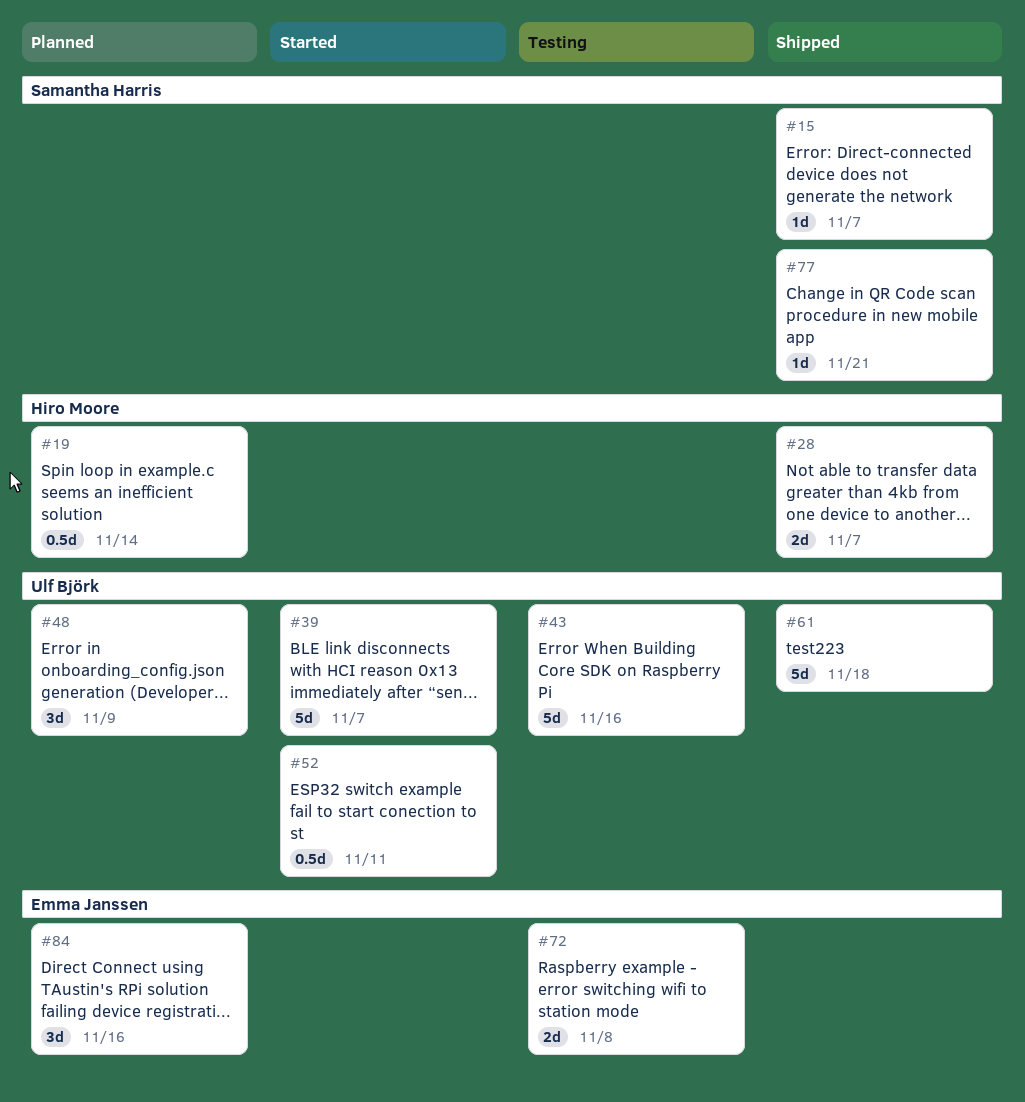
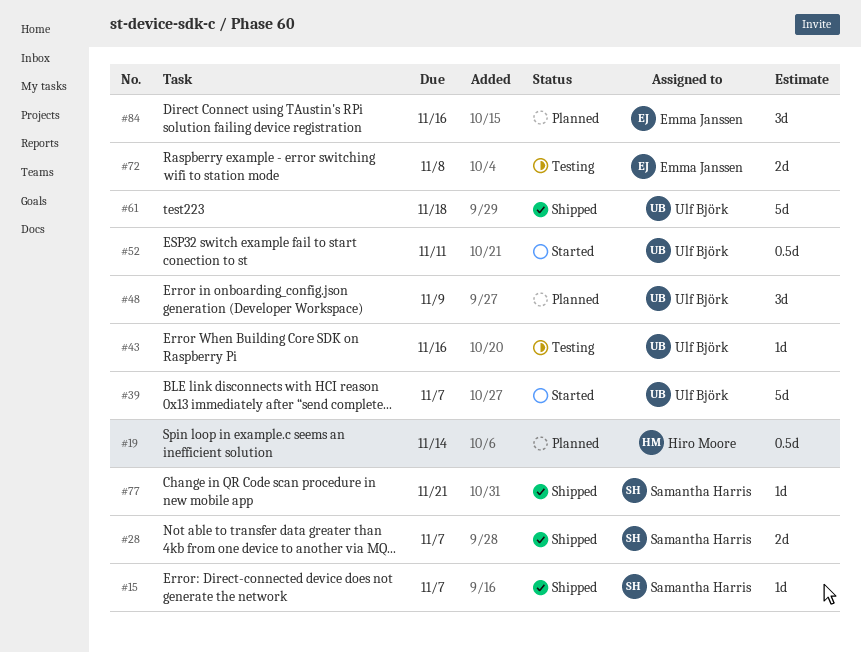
#28, owner: Hiro Moore -> Samantha Harris
#43, estimate: 5d -> 1d

